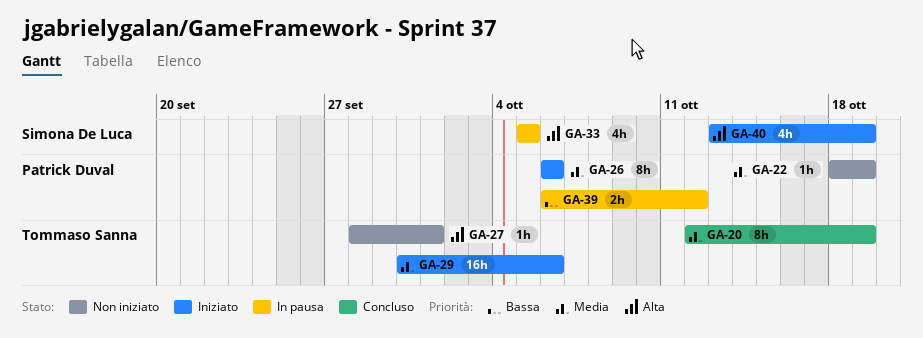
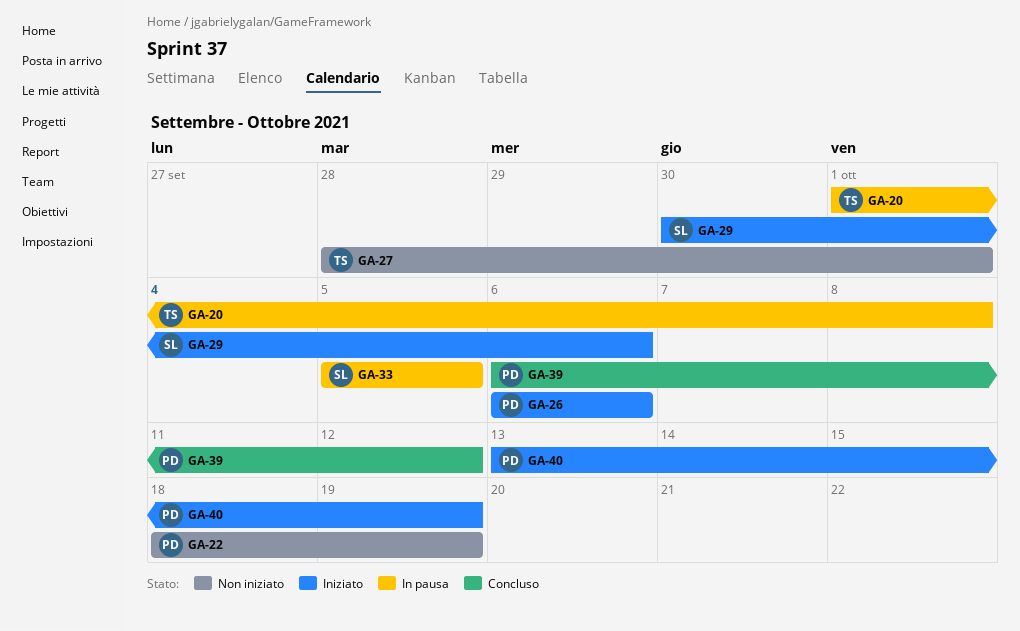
GA-20, status: Concluso -> In pausa
GA-20, start: Oct 12 -> Oct 1
GA-20, due: Oct 19 -> Oct 8
GA-29, owner: Tommaso Sanna -> Simona De Luca
GA-39, status: In pausa -> Concluso
GA-40, owner: Simona De Luca -> Patrick Duval

